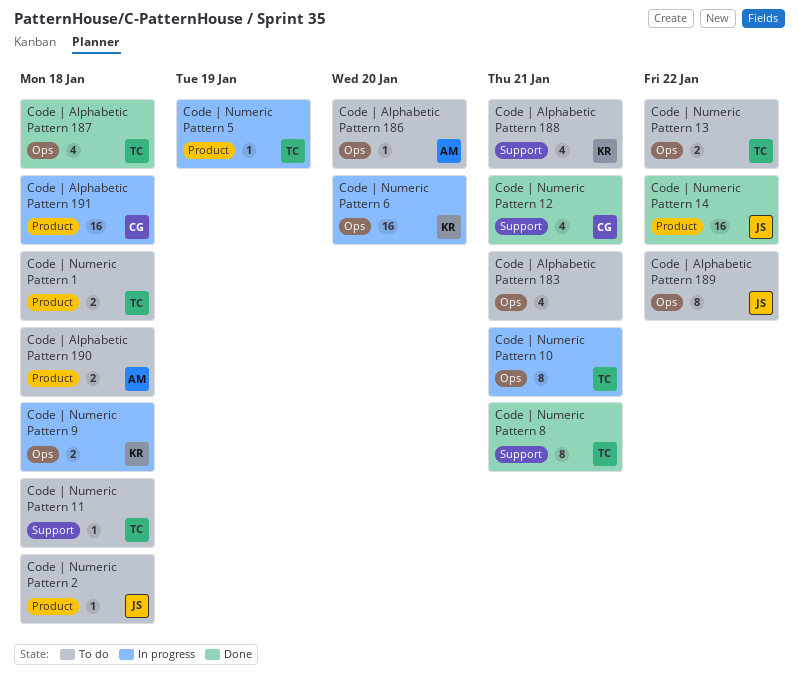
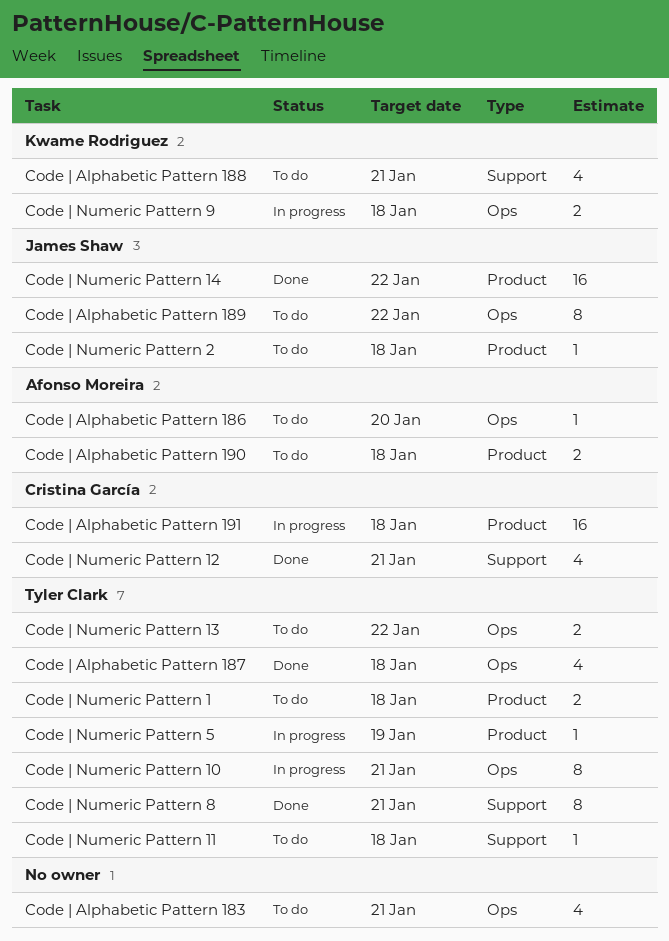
Code | Numeric Pattern 6: present -> none

